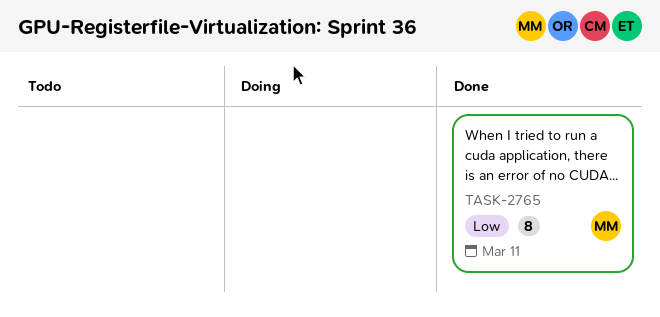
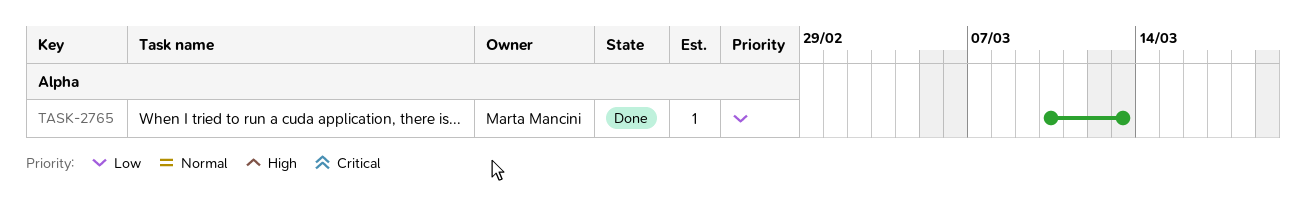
TASK-2765, estimate: 8 -> 1
TASK-2765, due: Mar 11 -> Mar 13

